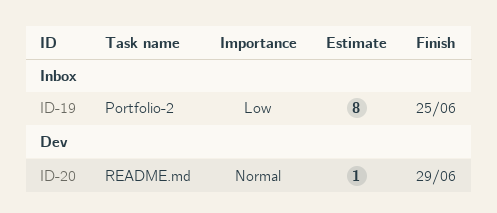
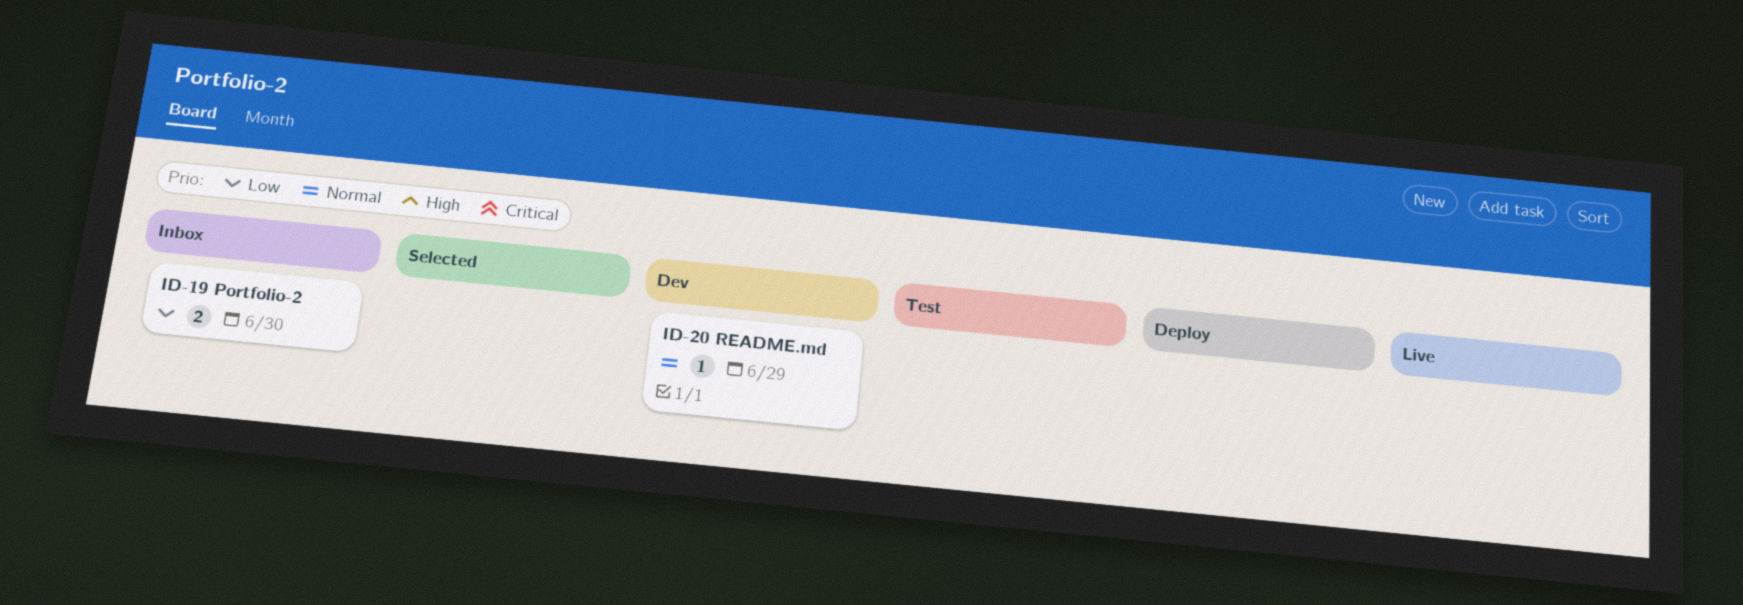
ID-19, estimate: 8 -> 2
ID-19, due: Jun 25 -> Jun 30

